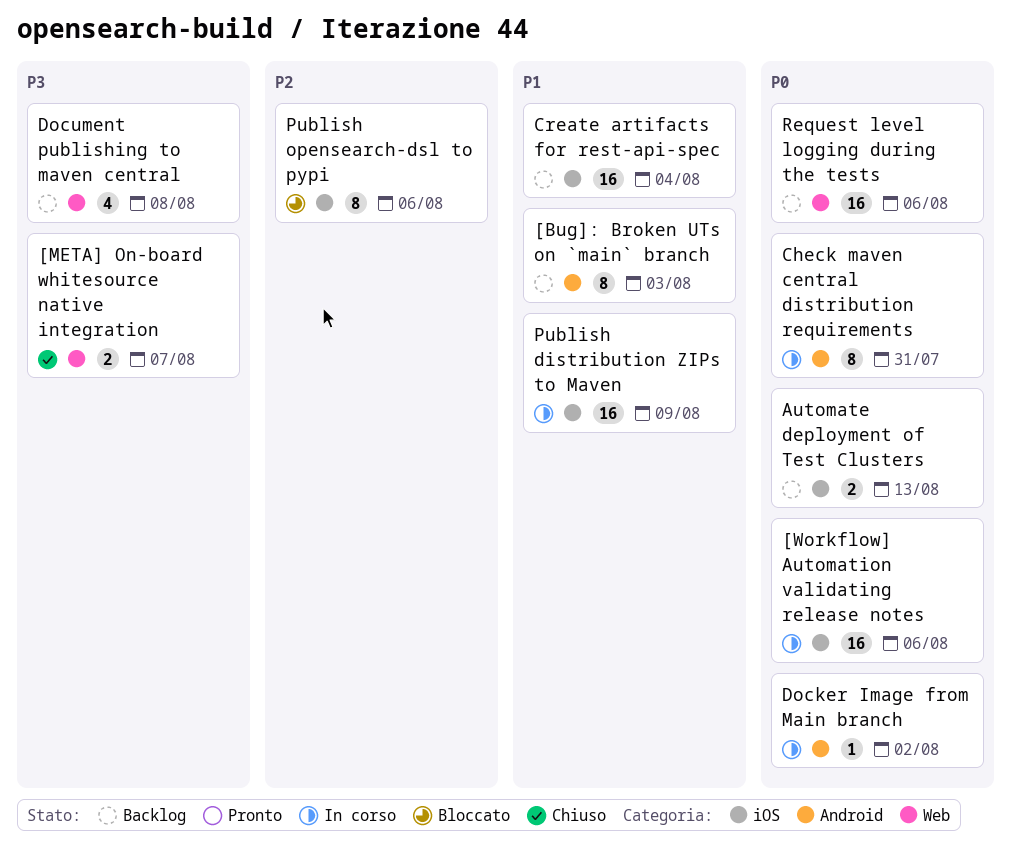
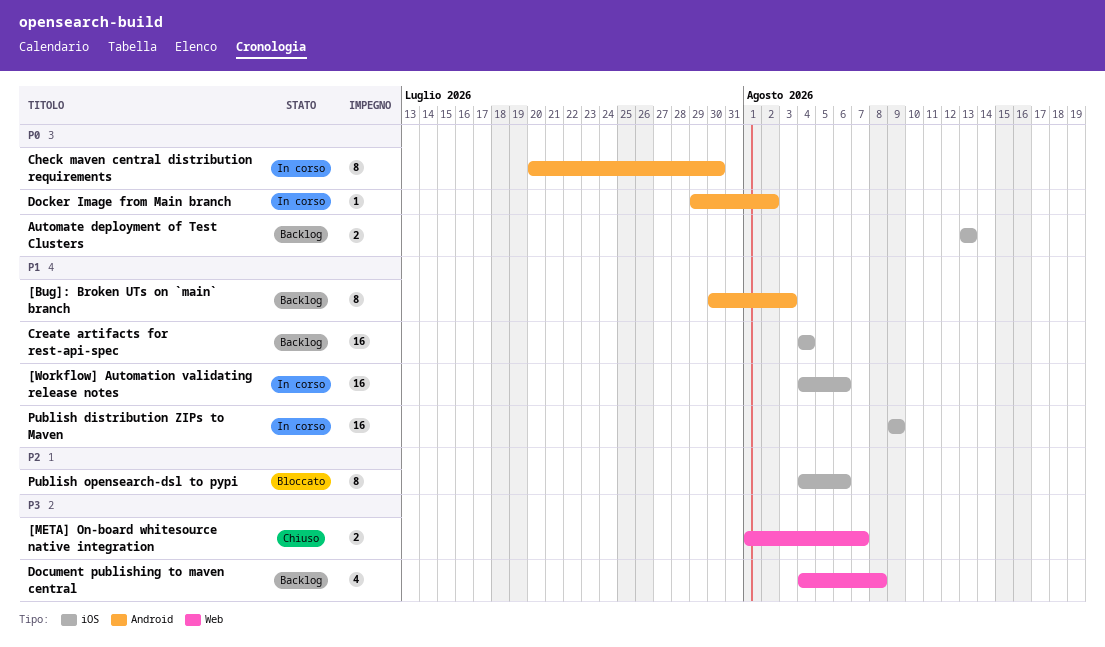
[Workflow] Automation validating release notes, priority: P0 -> P1
Check maven central distribution requirements, due: Jul 31 -> Jul 30
Request level logging during the tests: present -> none

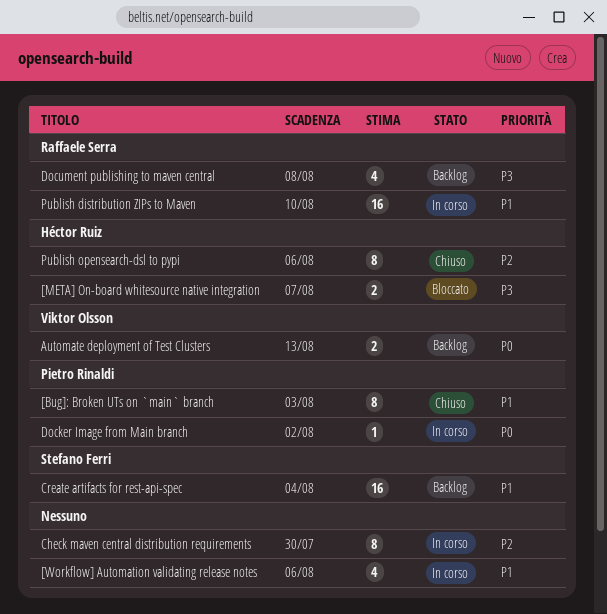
[Bug]: Broken UTs on `main` branch, status: Backlog -> Chiuso
[META] On-board whitesource native integration, status: Chiuso -> Bloccato
[Workflow] Automation validating release notes, estimate: 16 -> 4
Check maven central distribution requirements, priority: P0 -> P2
Publish distribution ZIPs to Maven, due: Aug 9 -> Aug 10
Publish opensearch-dsl to pypi, status: Bloccato -> Chiuso

